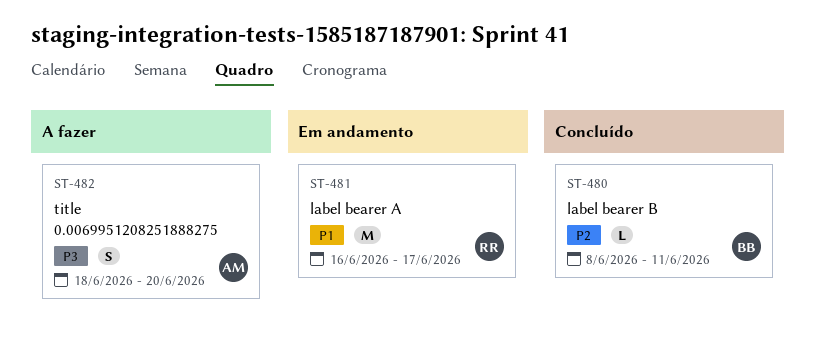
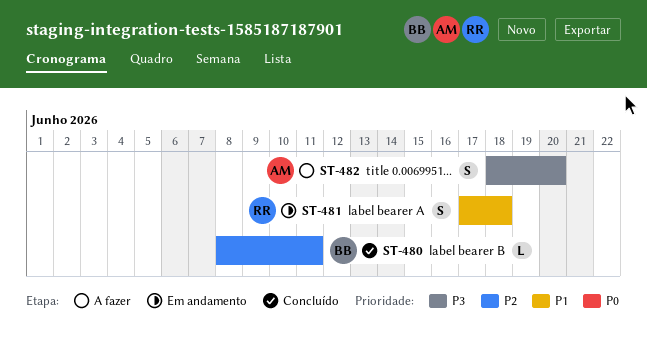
ST-481, estimate: M -> S
ST-481, start: Jun 16 -> Jun 17
ST-481, due: Jun 17 -> Jun 18

